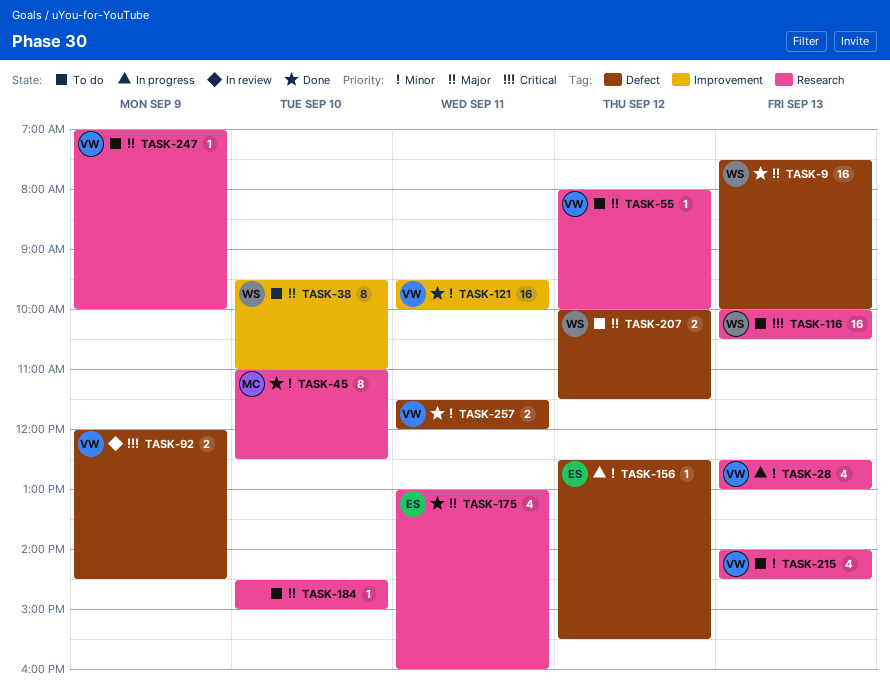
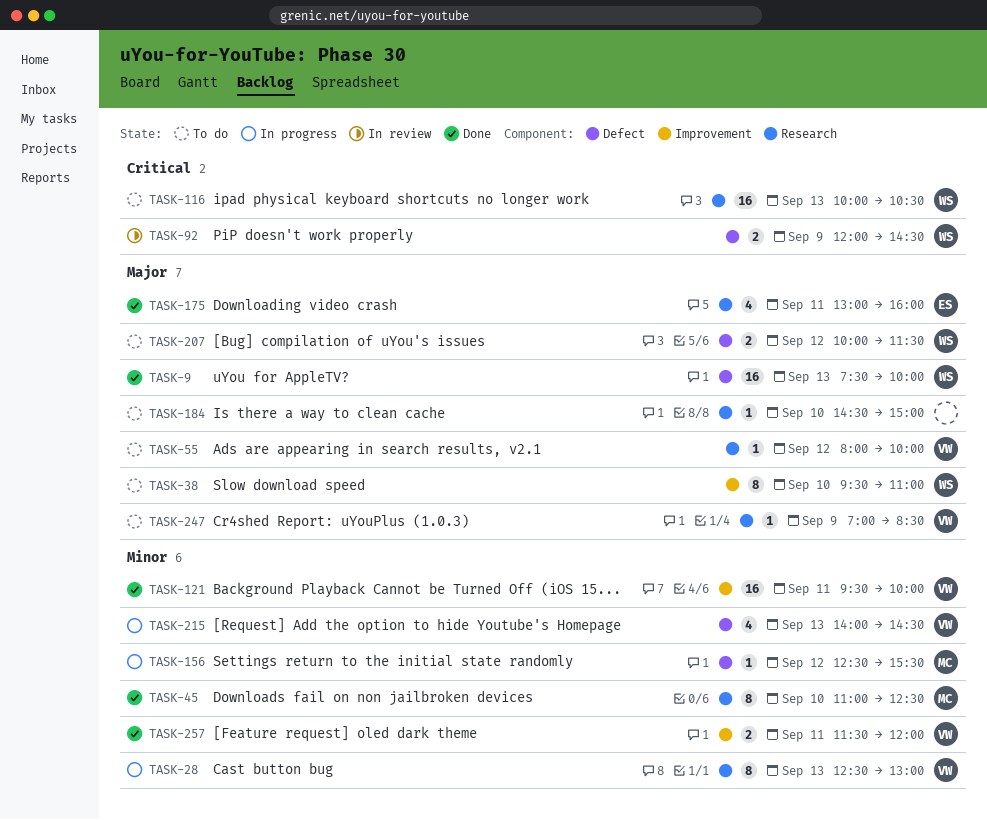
TASK-28, estimate: 4 -> 8
TASK-92, owner: VW -> WS
TASK-156, owner: ES -> MC
TASK-215, status: To do -> In progress
TASK-215, label: Research -> Defect
TASK-247, ends: 10:00 -> 08:30
TASK-257, label: Defect -> Improvement

